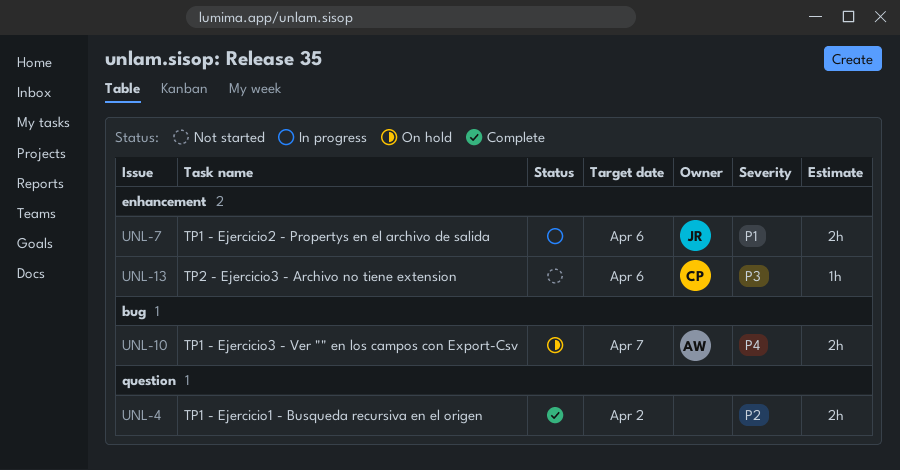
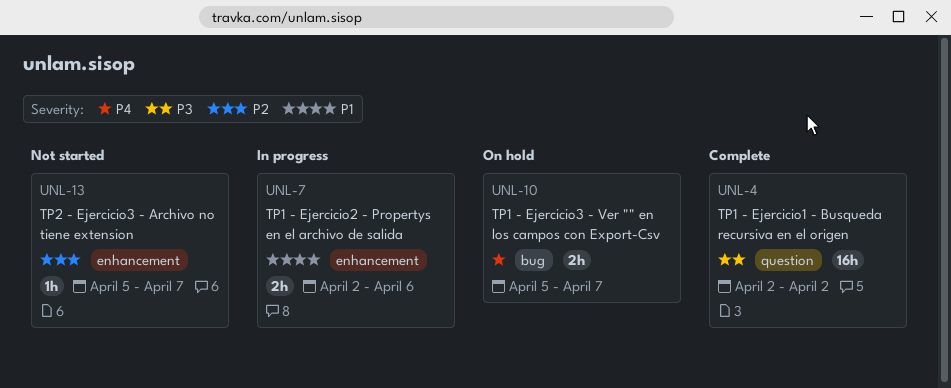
UNL-4, priority: P2 -> P3
UNL-4, estimate: 2h -> 16h
UNL-13, priority: P3 -> P2
UNL-13, due: Apr 6 -> Apr 7

